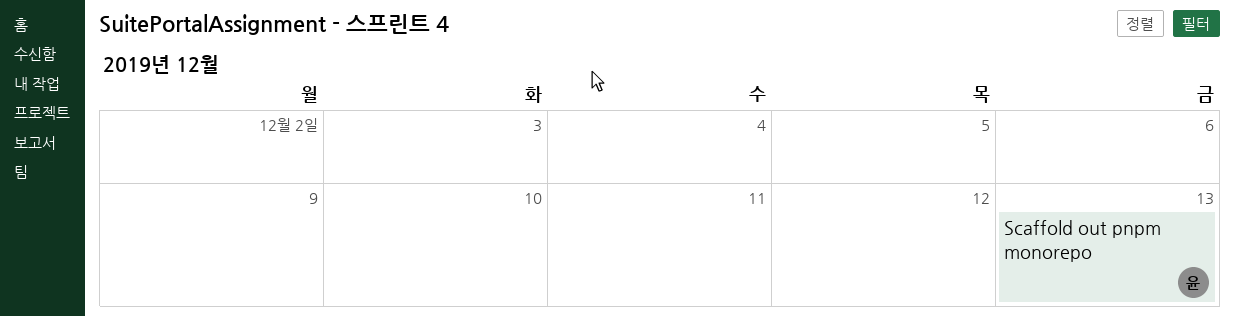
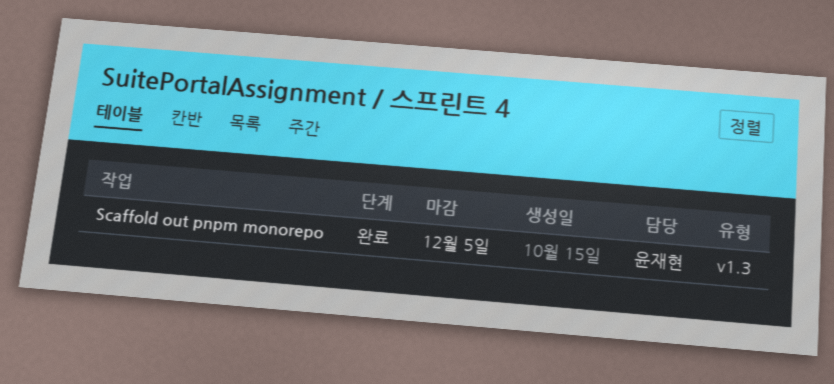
Scaffold out pnpm monorepo, due: Dec 13 -> Dec 5

